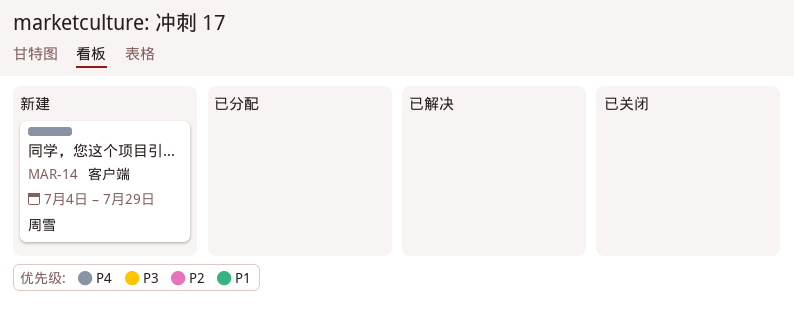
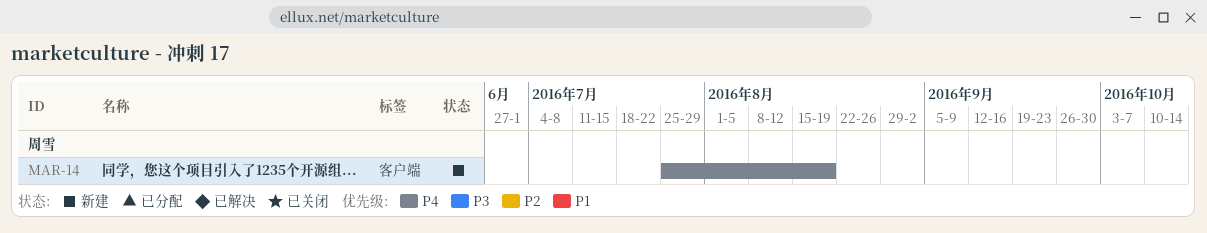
MAR-14, start: Jul 4 -> Jul 25
MAR-14, due: Jul 29 -> Aug 19

